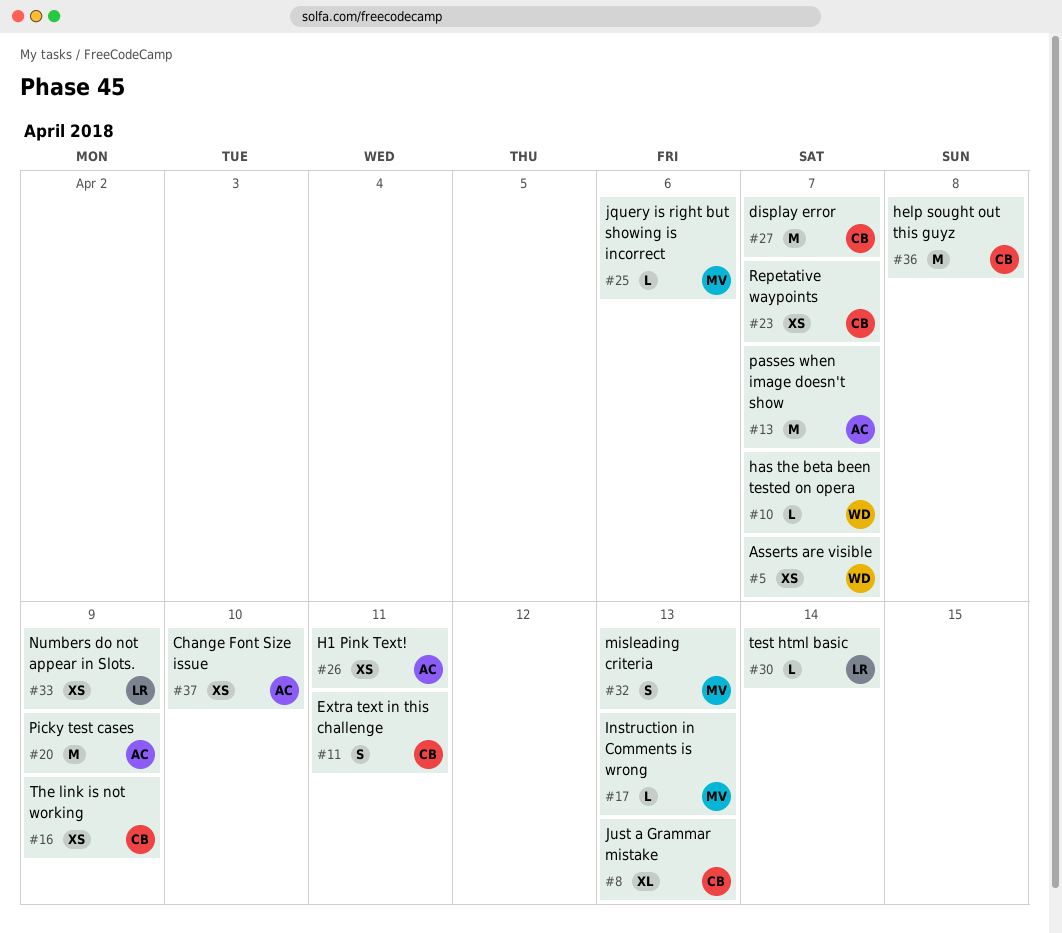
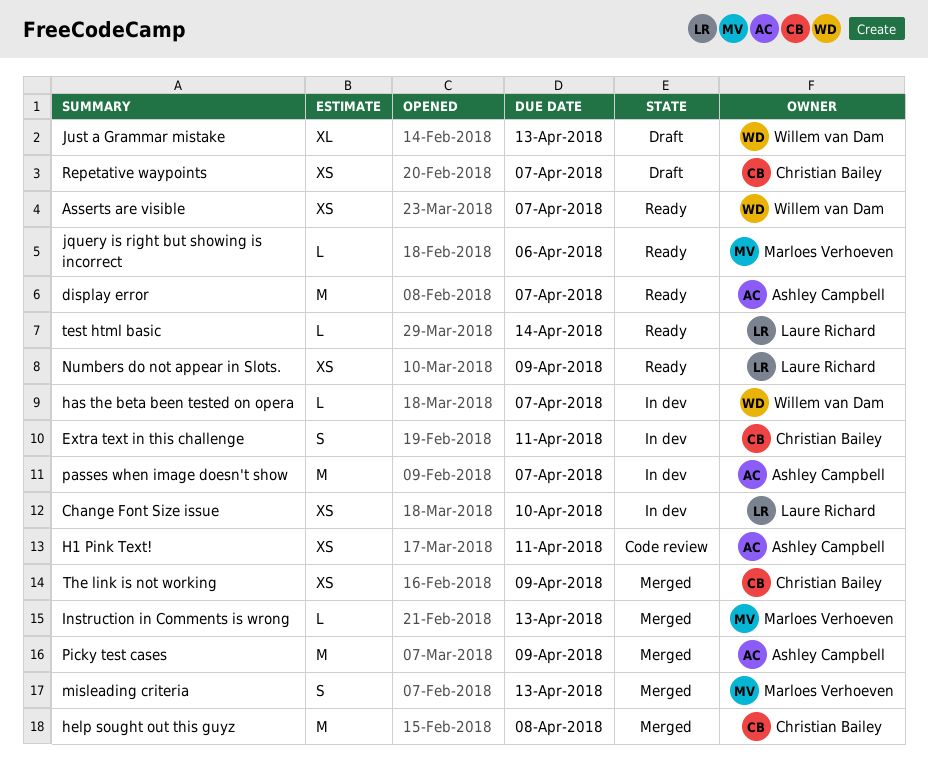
Change Font Size issue, owner: Ashley Campbell -> Laure Richard
display error, owner: Christian Bailey -> Ashley Campbell
Just a Grammar mistake, owner: Christian Bailey -> Willem van Dam

